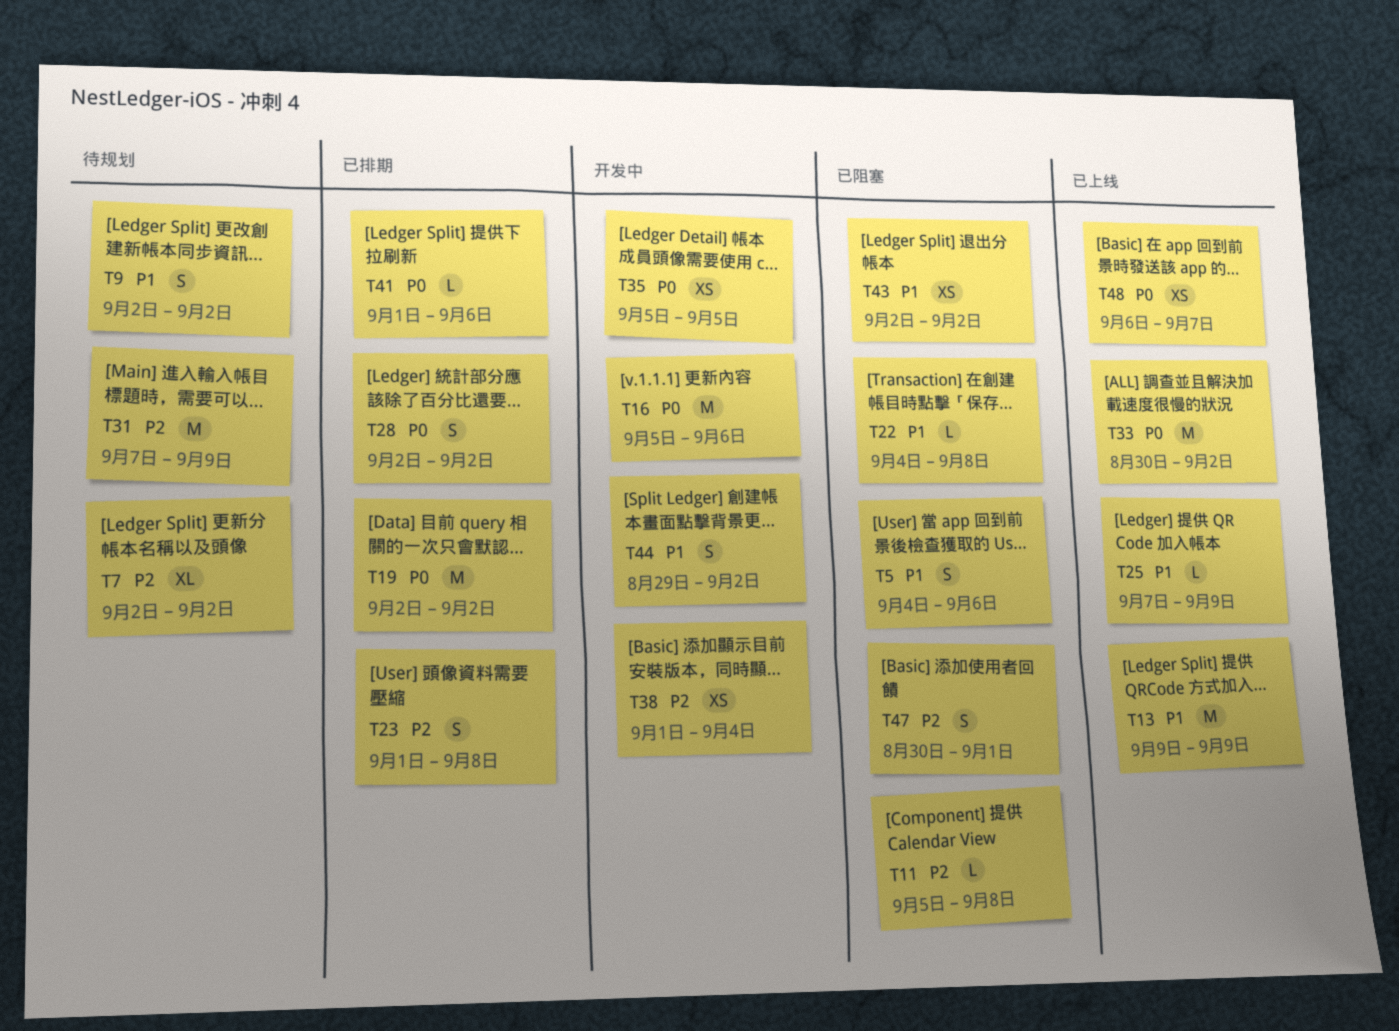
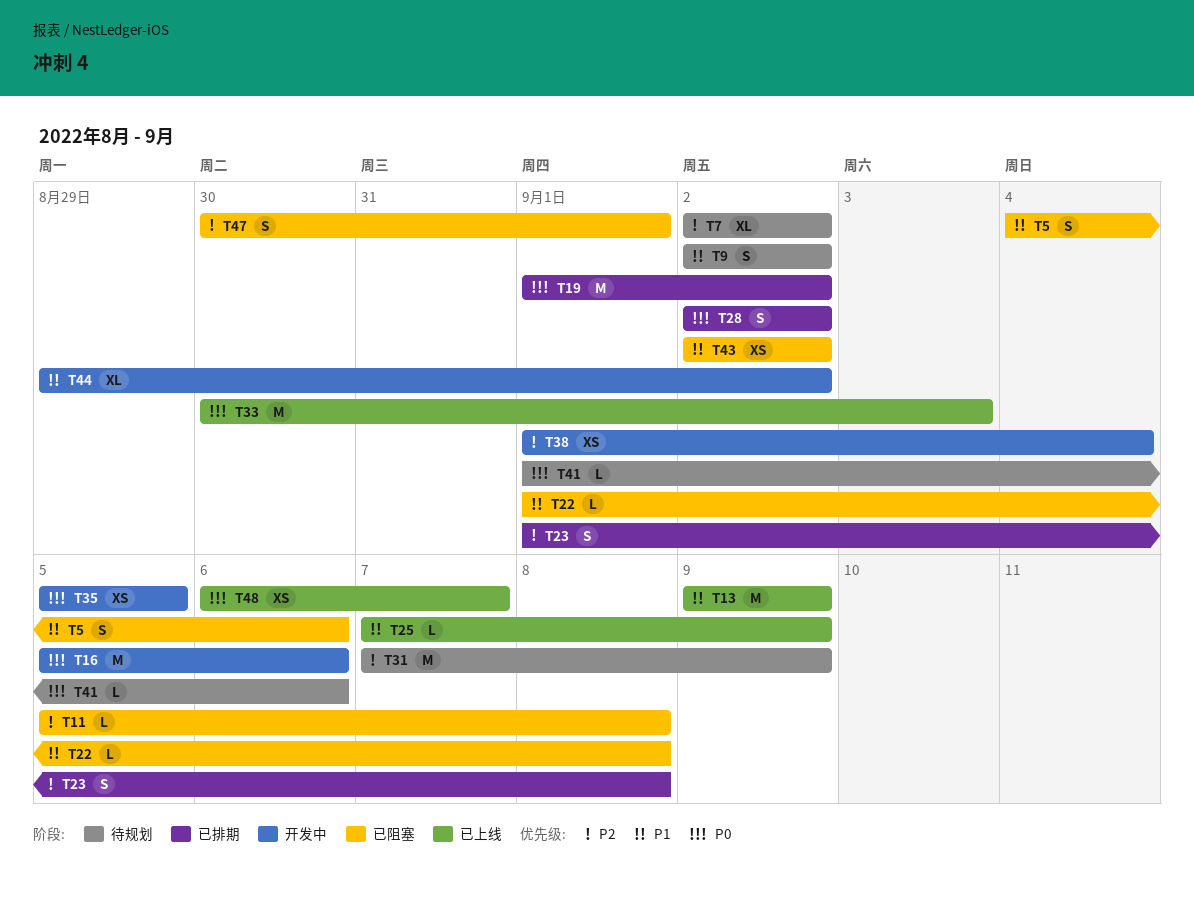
T19, start: Sep 2 -> Sep 1
T22, start: Sep 4 -> Sep 1
T33, due: Sep 2 -> Sep 3
T41, status: 已排期 -> 待规划
T44, estimate: S -> XL

